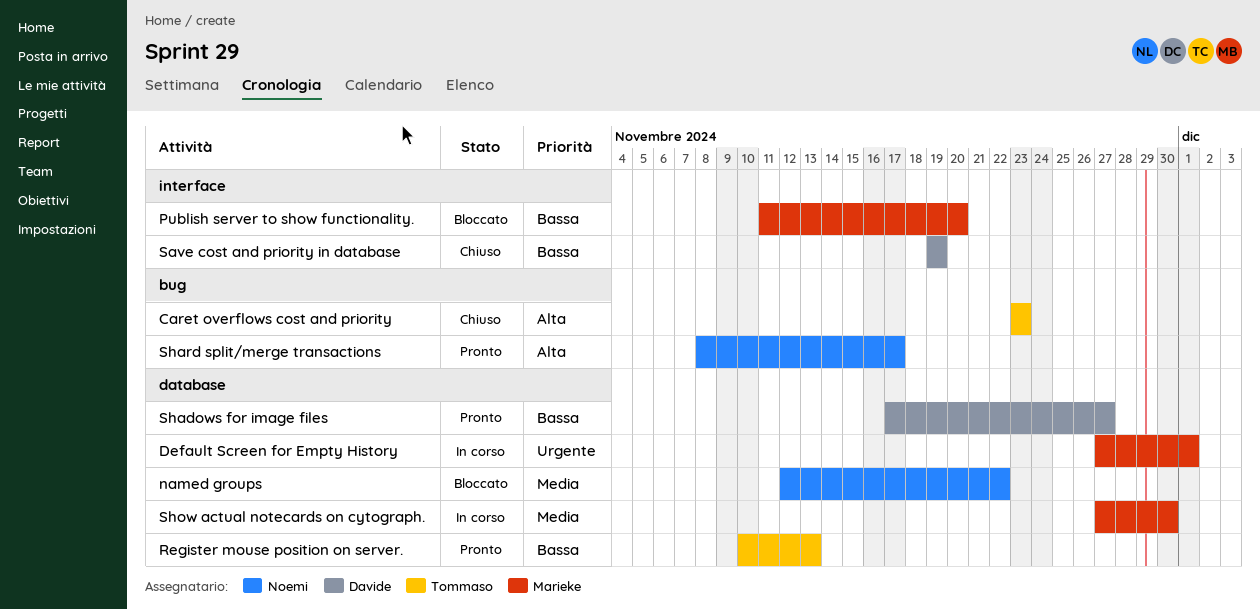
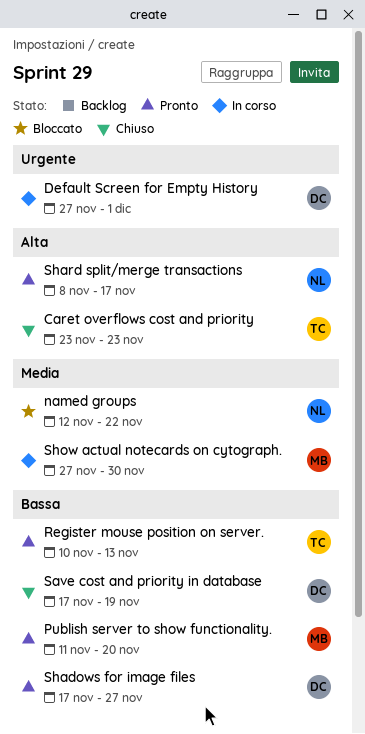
Default Screen for Empty History, owner: Marieke -> Davide
Publish server to show functionality., status: Bloccato -> Pronto
Save cost and priority in database, start: Nov 19 -> Nov 17

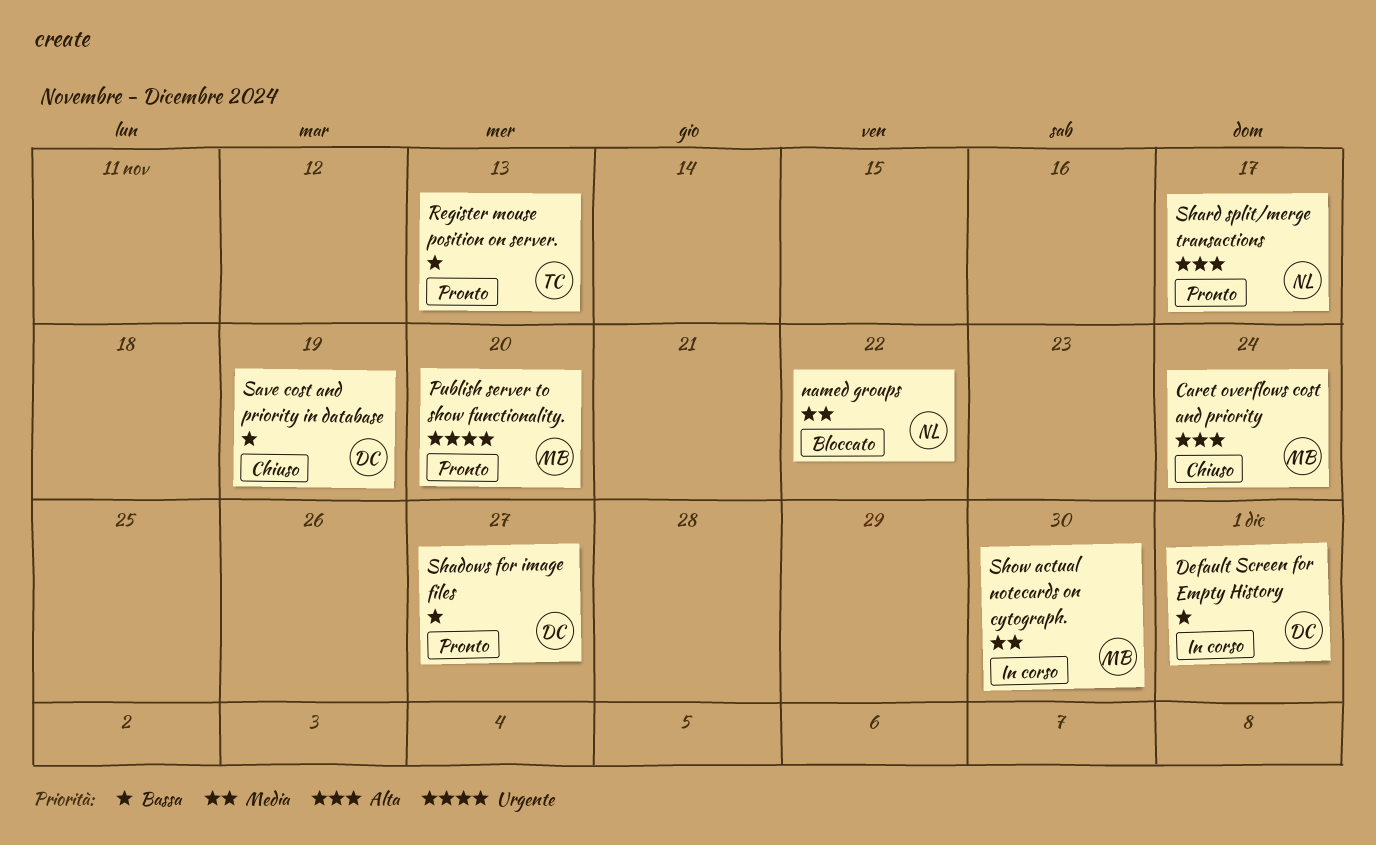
Caret overflows cost and priority, owner: TC -> MB
Caret overflows cost and priority, due: Nov 23 -> Nov 24
Default Screen for Empty History, priority: Urgente -> Bassa
Publish server to show functionality., priority: Bassa -> Urgente

